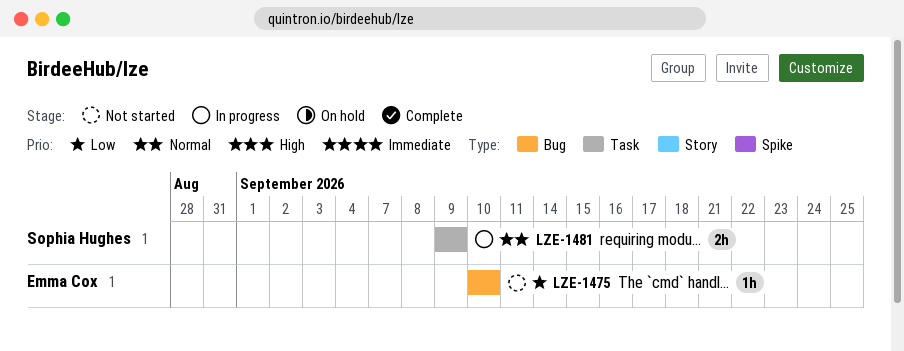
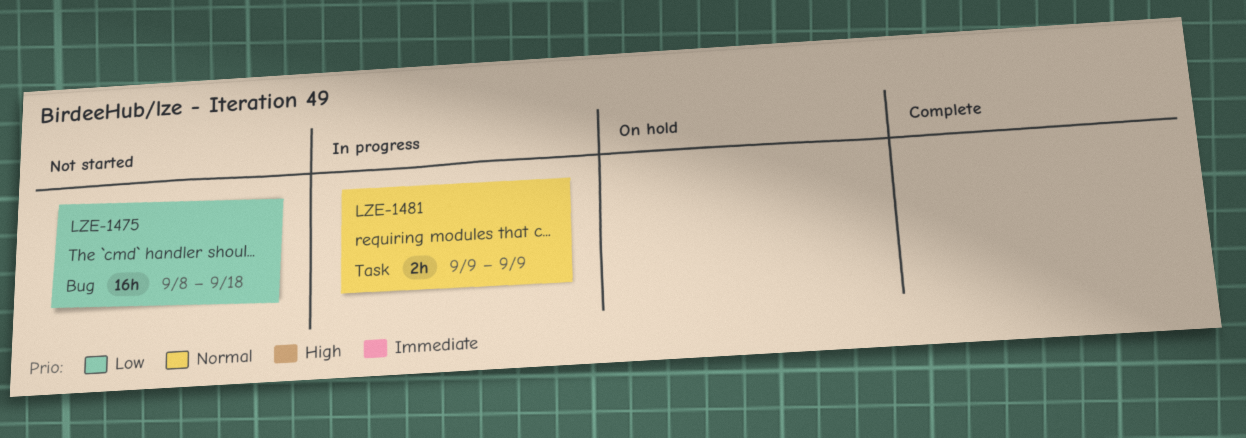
LZE-1475, estimate: 1h -> 16h
LZE-1475, start: Sep 10 -> Sep 8
LZE-1475, due: Sep 10 -> Sep 18

